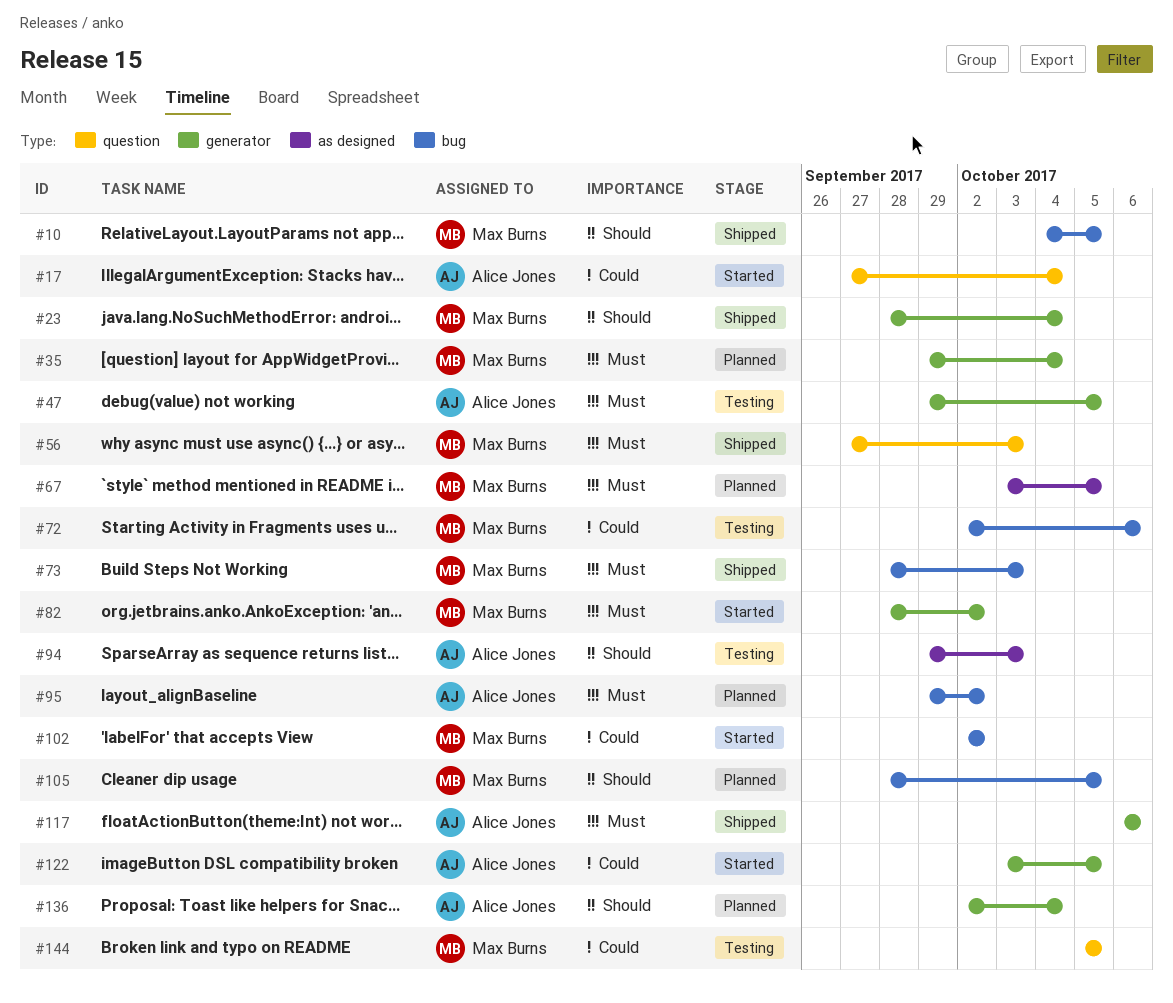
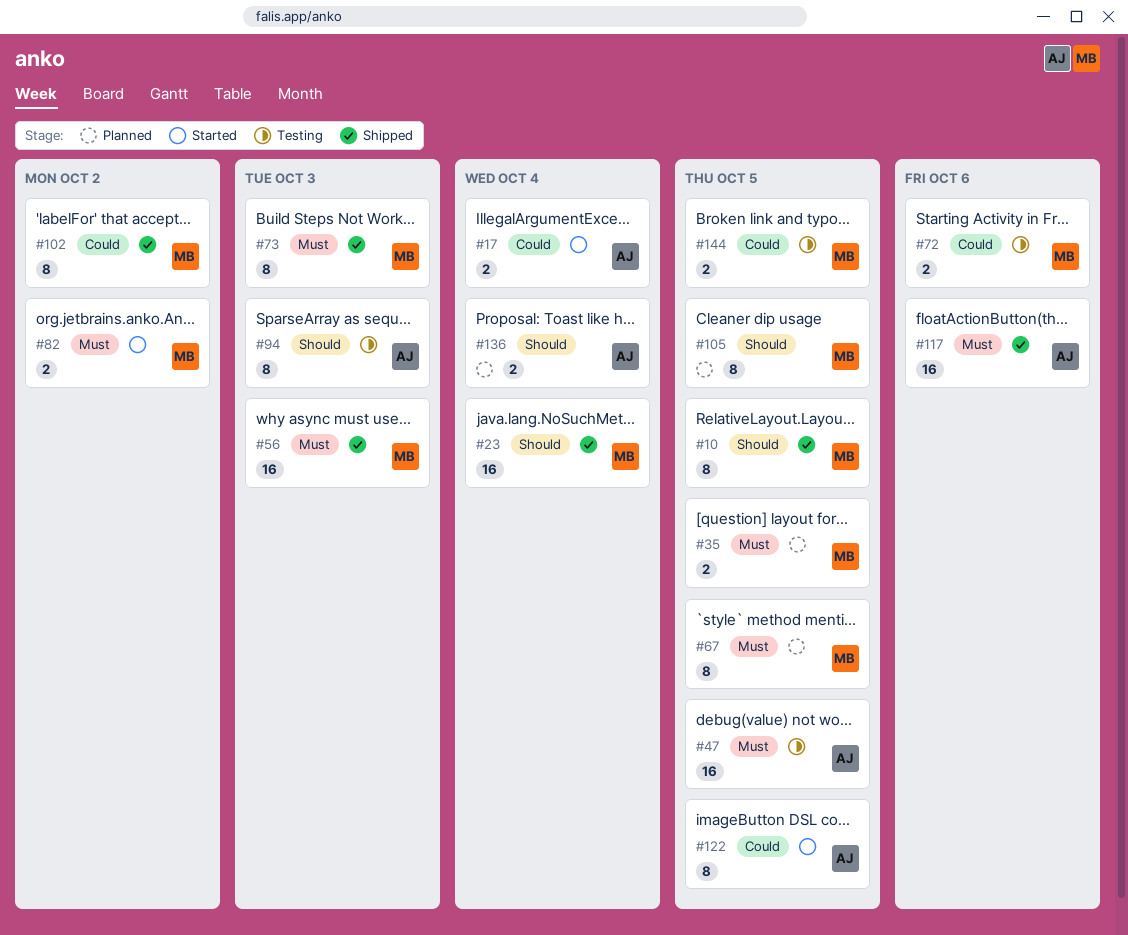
#35, due: Oct 4 -> Oct 5
#95: present -> none
#102, status: Started -> Shipped

